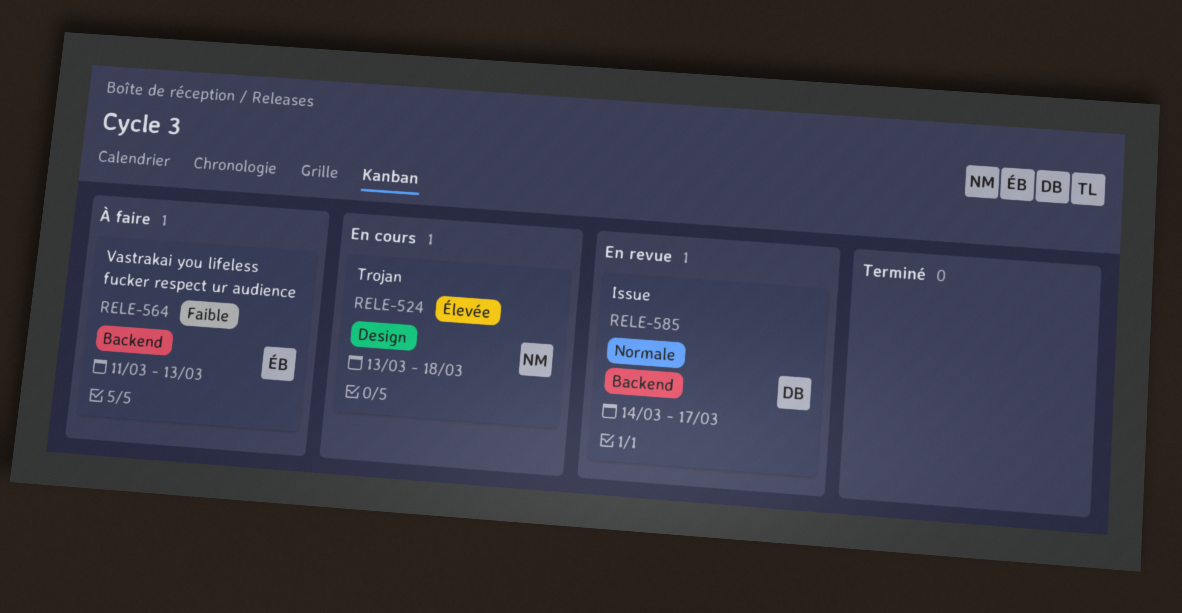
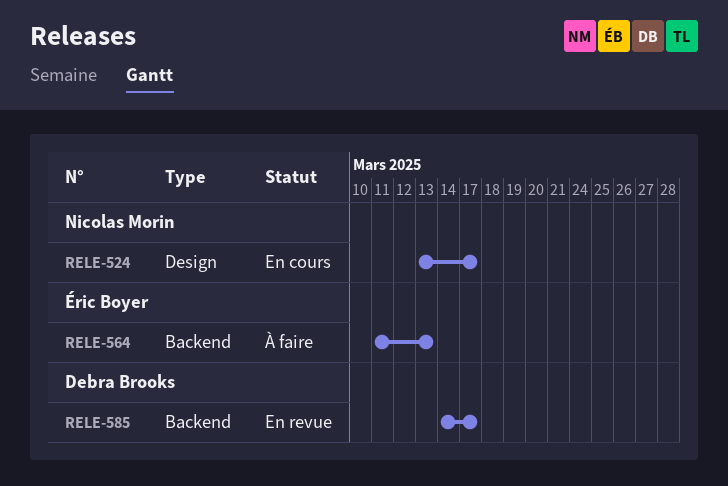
RELE-524, due: Mar 18 -> Mar 17

